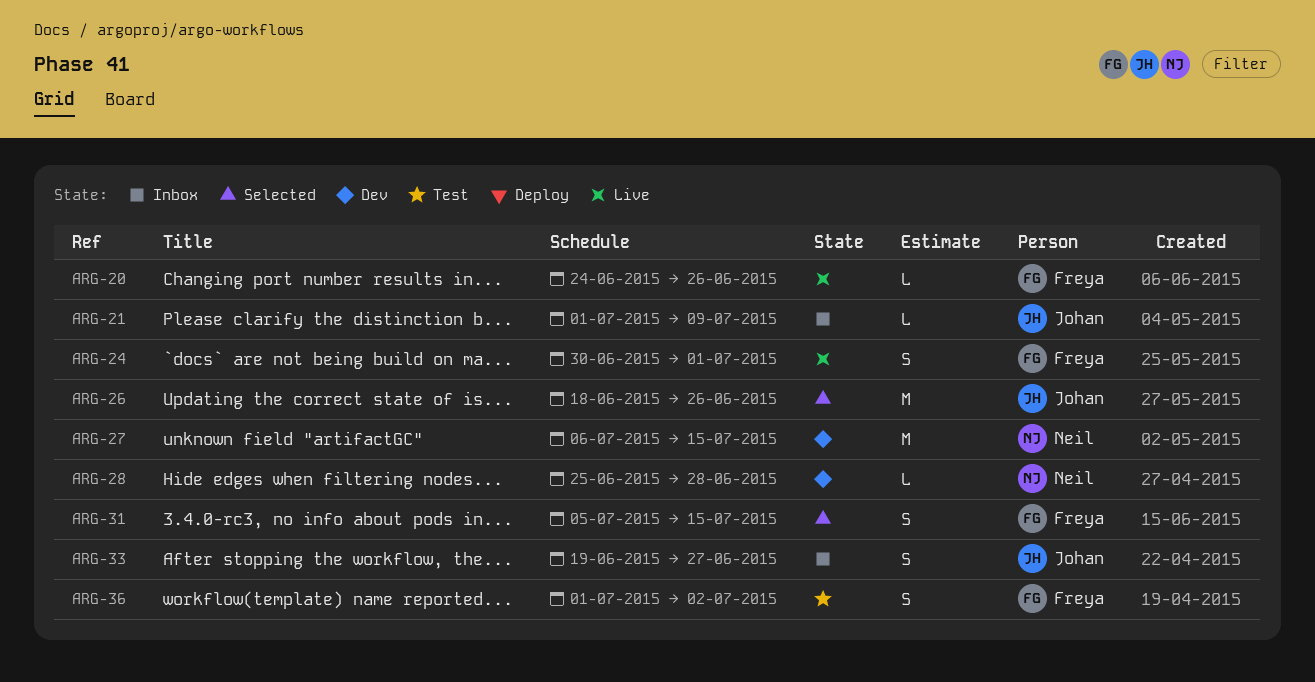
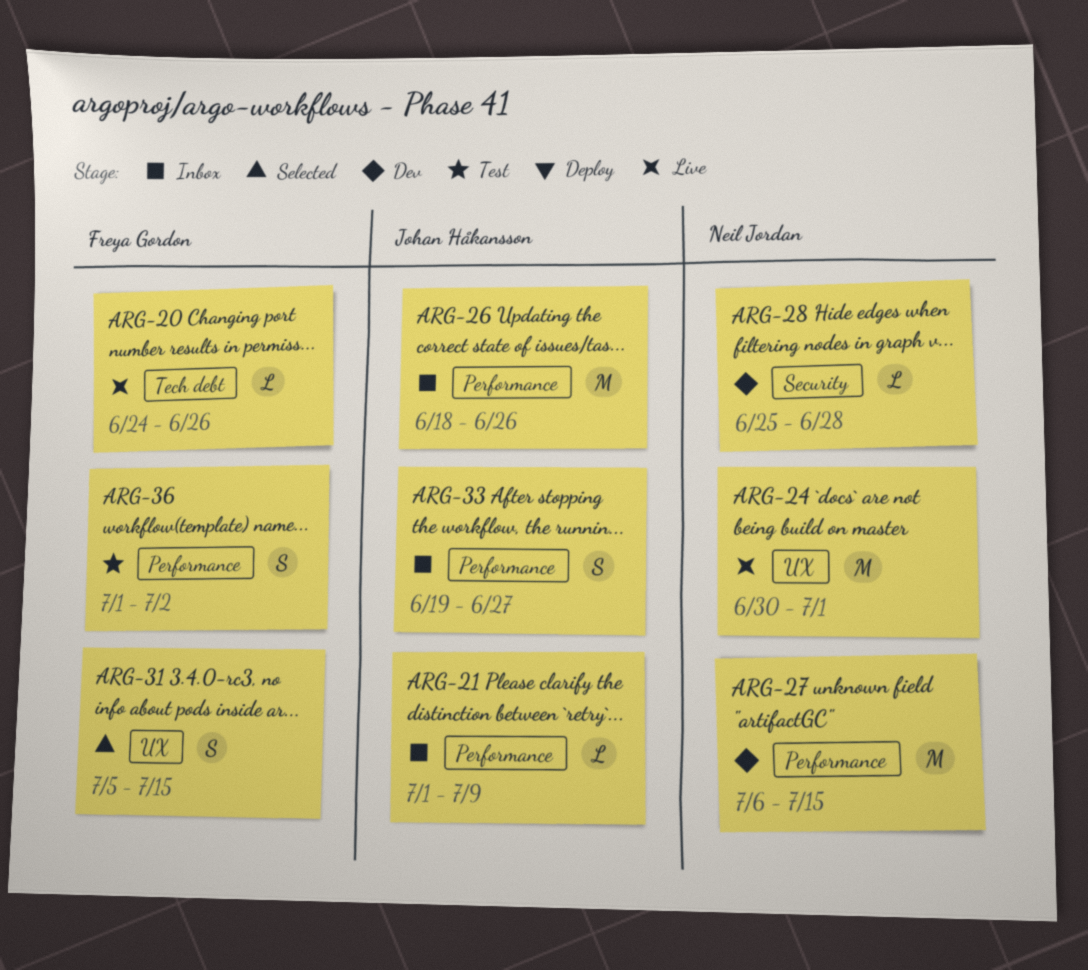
ARG-24, owner: Freya Gordon -> Neil Jordan
ARG-24, estimate: S -> M
ARG-26, status: Selected -> Inbox

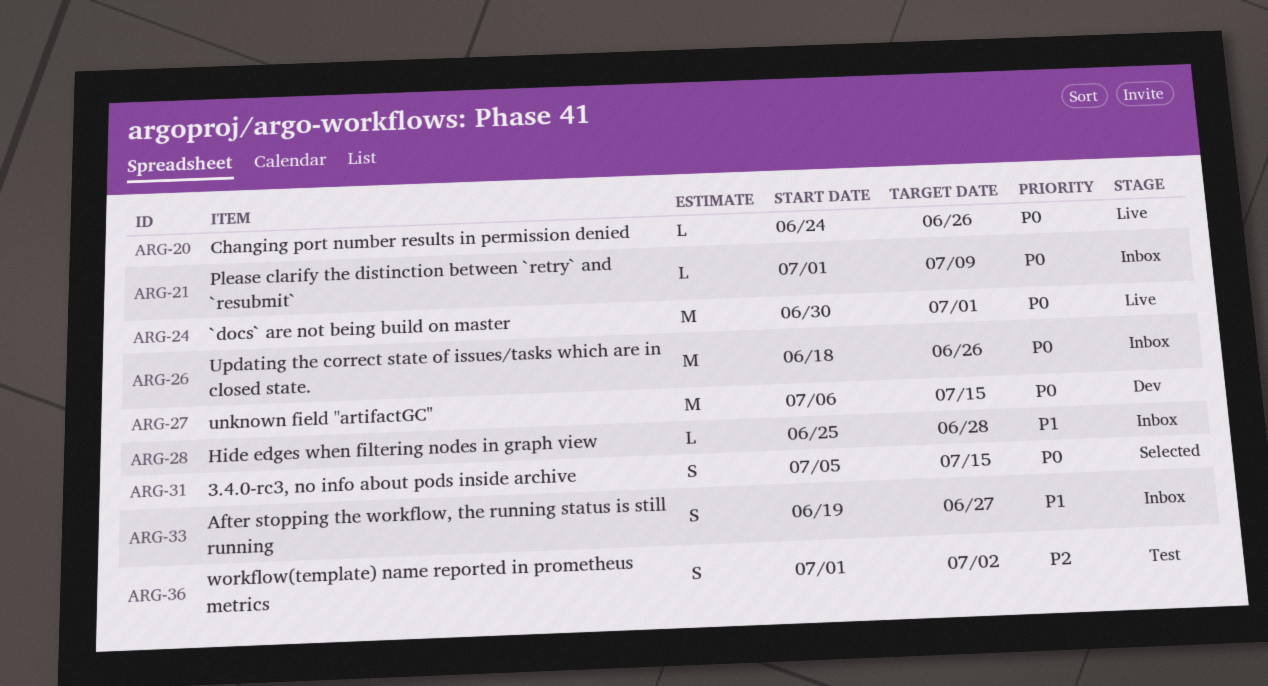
ARG-28, status: Dev -> Inbox

